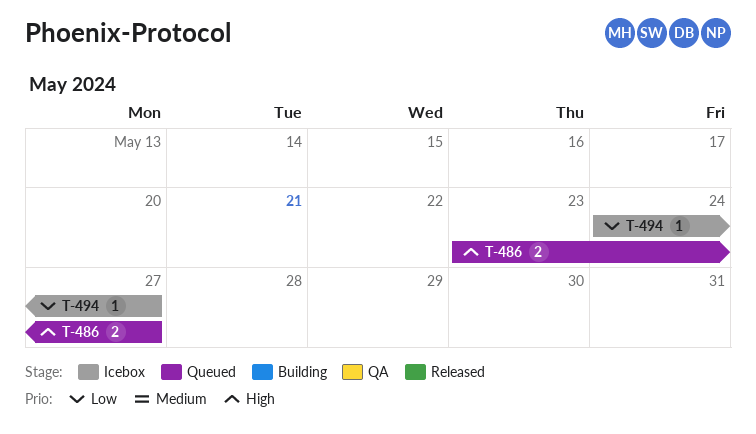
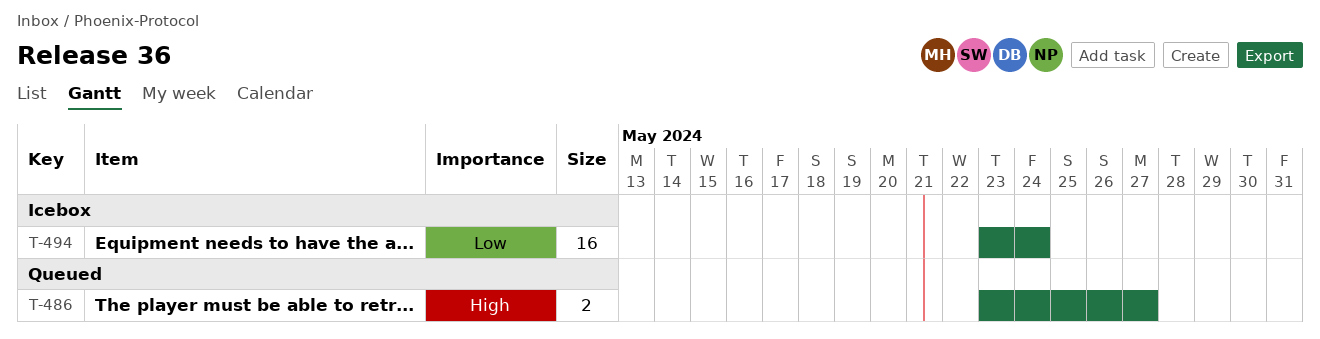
T-494, estimate: 1 -> 16
T-494, start: May 24 -> May 23
T-494, due: May 27 -> May 24

